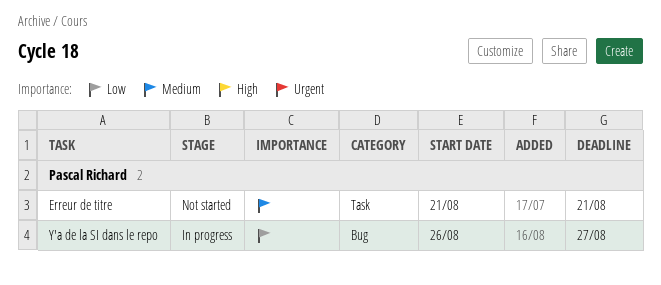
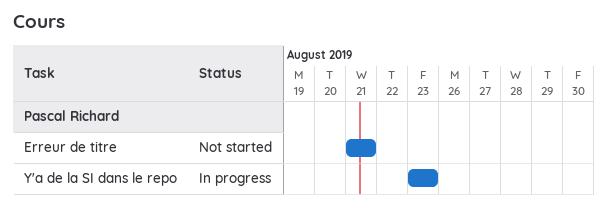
Y'a de la SI dans le repo, start: Aug 26 -> Aug 23
Y'a de la SI dans le repo, due: Aug 27 -> Aug 23

